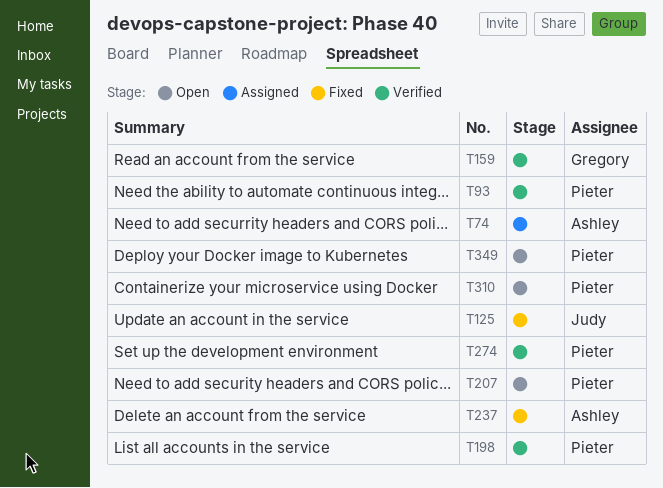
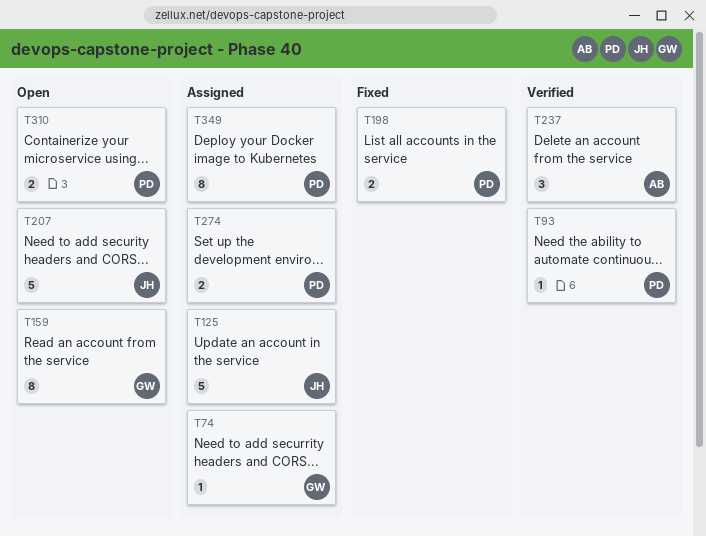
T74, owner: Ashley -> Gregory
T125, status: Fixed -> Assigned
T159, status: Verified -> Open
T198, status: Verified -> Fixed
T207, owner: Pieter -> Judy
T237, status: Fixed -> Verified
T274, status: Verified -> Assigned
T349, status: Open -> Assigned

